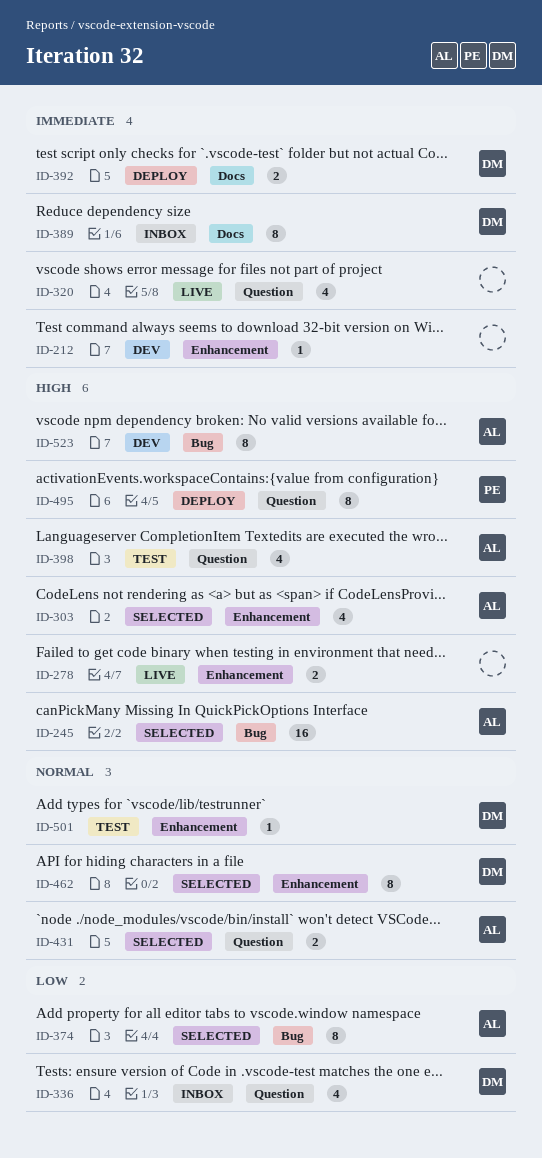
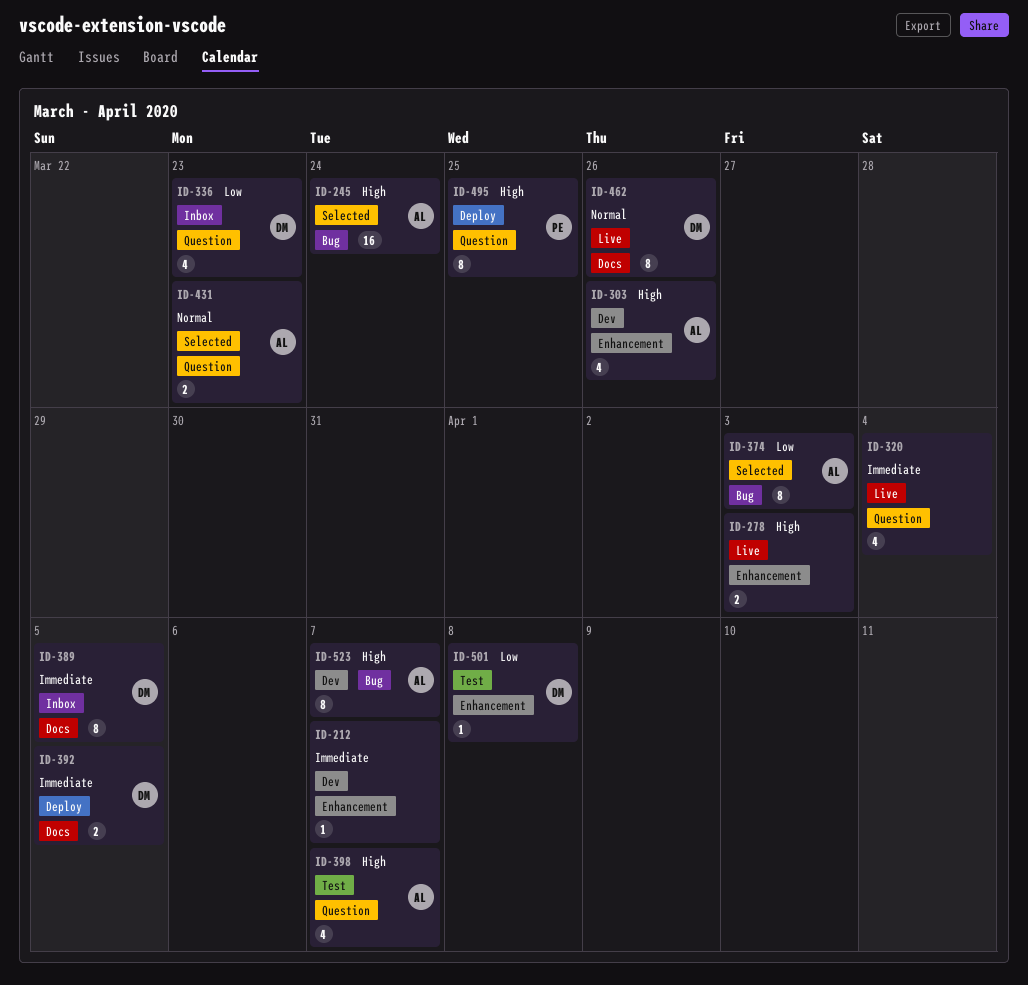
ID-303, status: Selected -> Dev
ID-462, status: Selected -> Live
ID-462, label: Enhancement -> Docs
ID-501, priority: Normal -> Low

